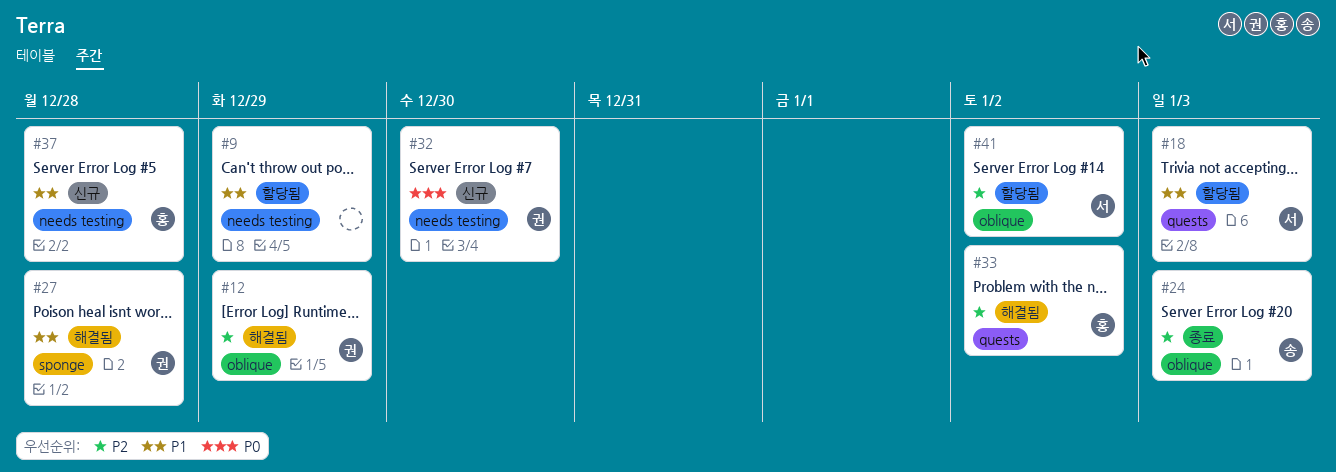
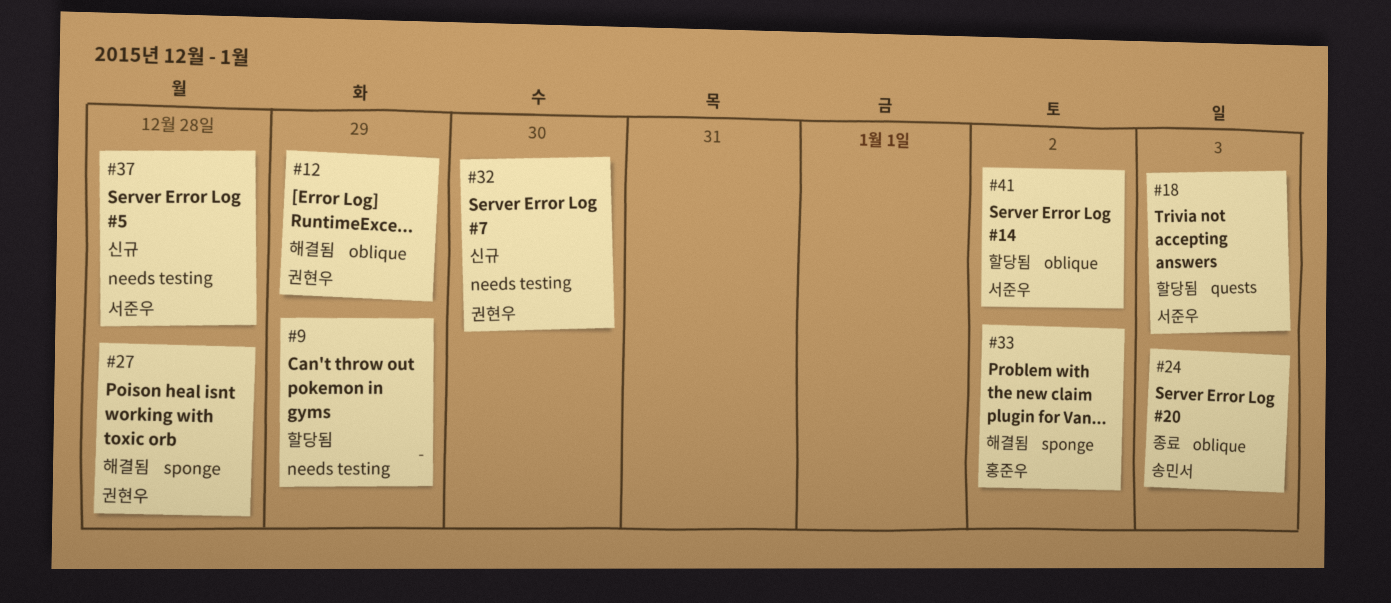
#33, label: quests -> sponge
#37, owner: 홍준우 -> 서준우

